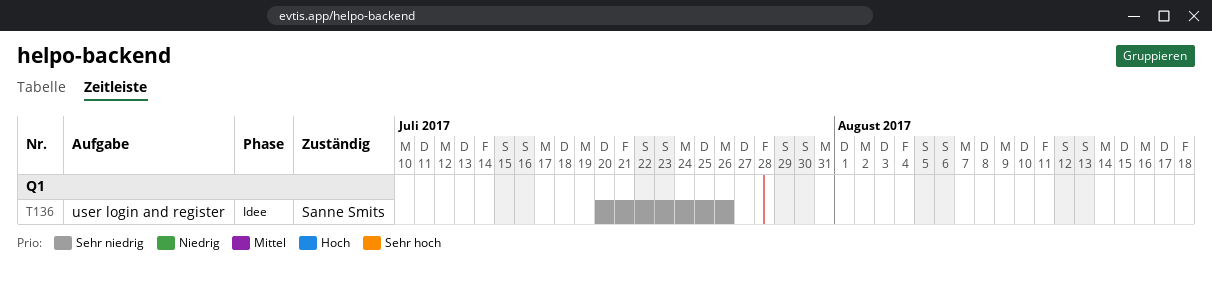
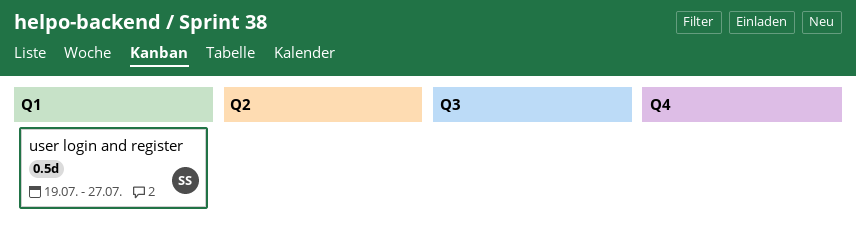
user login and register, start: Jul 20 -> Jul 19
user login and register, due: Jul 26 -> Jul 27

